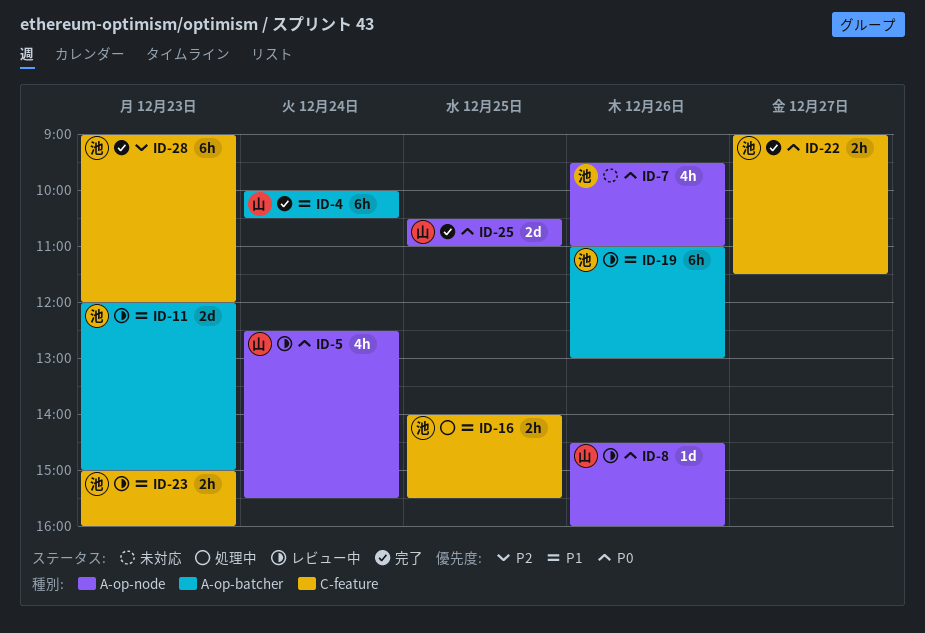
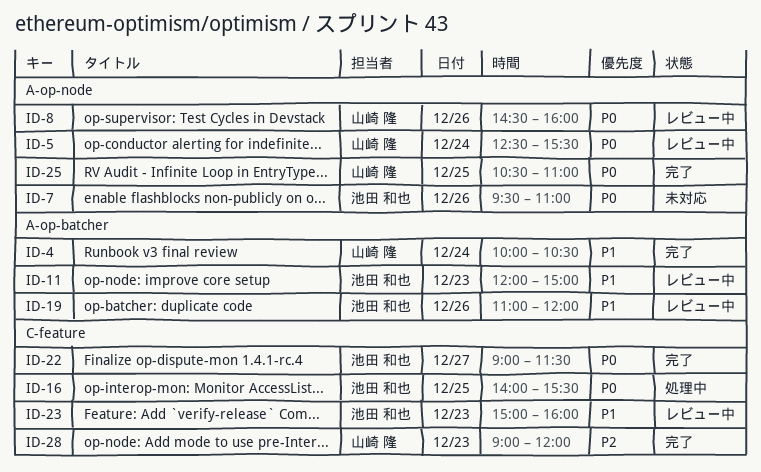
ID-16, priority: P1 -> P0
ID-19, ends: 13:00 -> 12:00
ID-28, owner: 池田 和也 -> 山崎 隆

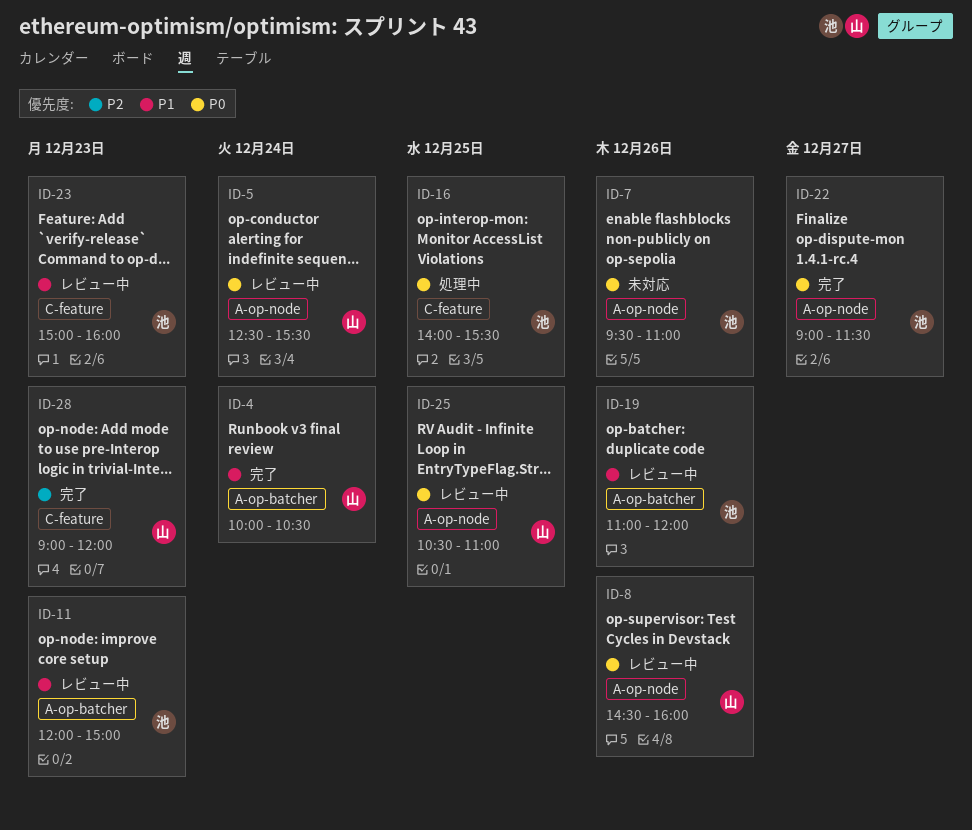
ID-22, label: C-feature -> A-op-node
ID-25, status: 完了 -> レビュー中

